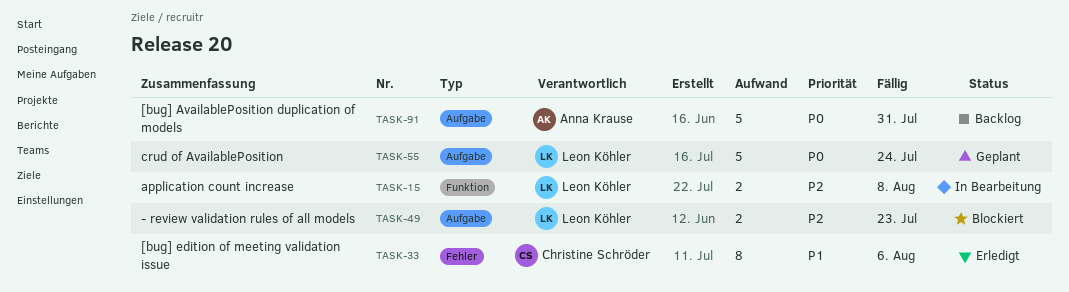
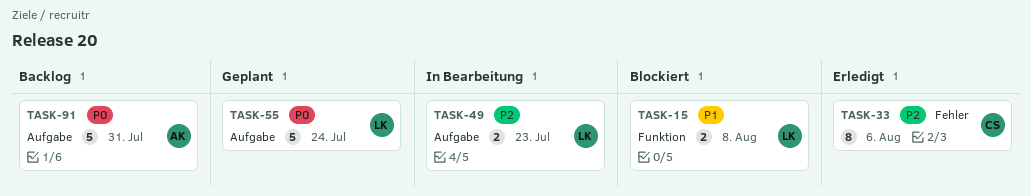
TASK-15, status: In Bearbeitung -> Blockiert
TASK-15, priority: P2 -> P1
TASK-33, priority: P1 -> P2
TASK-49, status: Blockiert -> In Bearbeitung

